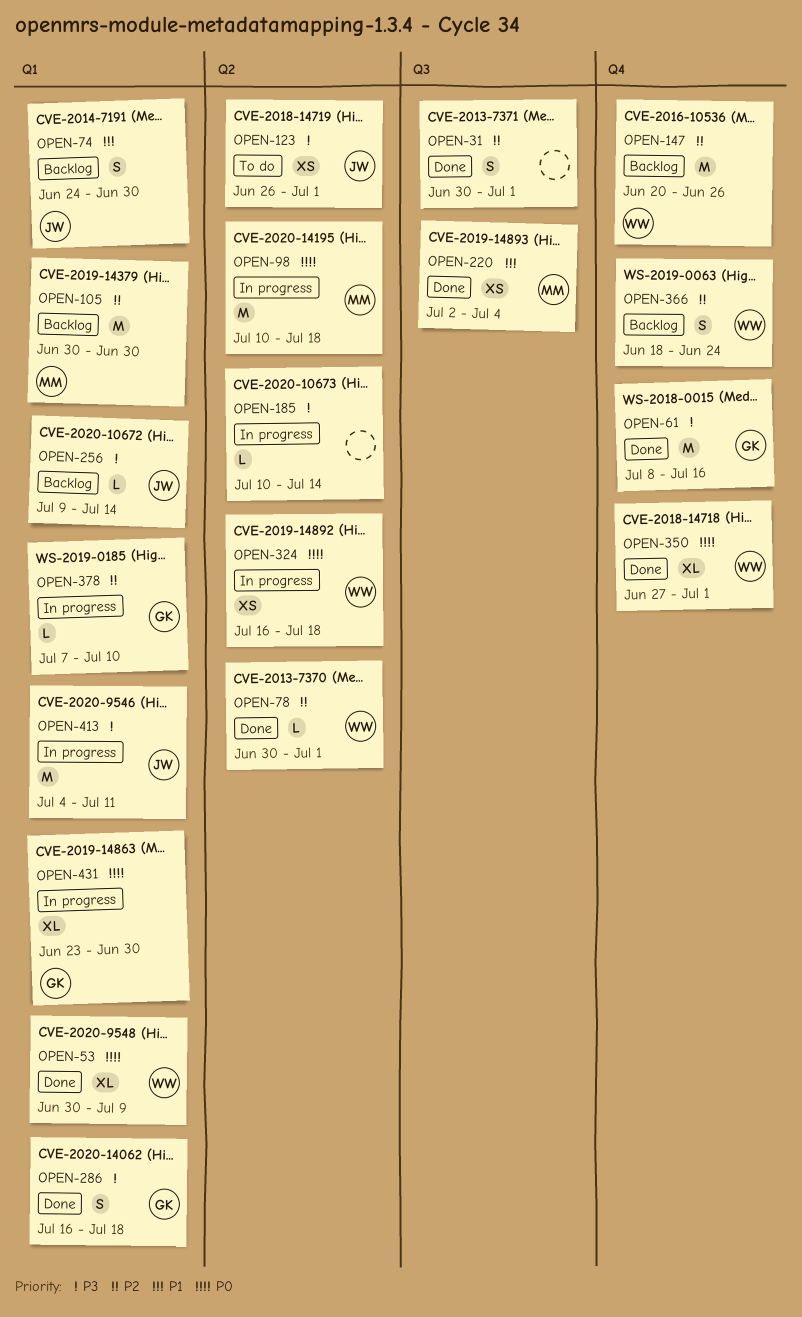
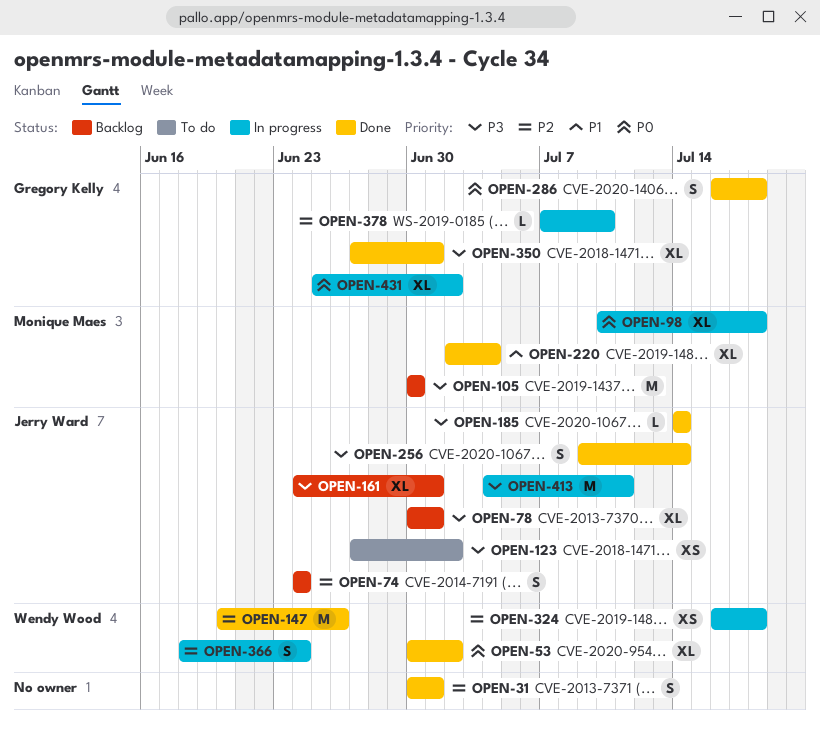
OPEN-53, due: Jul 9 -> Jul 2
OPEN-61: present -> none
OPEN-74, priority: P1 -> P2
OPEN-74, due: Jun 30 -> Jun 24
OPEN-78, status: Done -> Backlog
OPEN-78, owner: Wendy Wood -> Jerry Ward
OPEN-78, priority: P2 -> P3
OPEN-78, estimate: L -> XL
OPEN-98, estimate: M -> XL
OPEN-105, priority: P2 -> P3
OPEN-123, start: Jun 26 -> Jun 27
OPEN-123, due: Jul 1 -> Jul 2
OPEN-147, status: Backlog -> Done
OPEN-161: none -> present
OPEN-185, status: In progress -> Done
OPEN-185, owner: none -> Jerry Ward
OPEN-185, start: Jul 10 -> Jul 14
OPEN-220, estimate: XS -> XL
OPEN-256, status: Backlog -> Done
OPEN-256, estimate: L -> S
OPEN-286, priority: P3 -> P0
OPEN-324, priority: P0 -> P2
OPEN-350, owner: Wendy Wood -> Gregory Kelly
OPEN-350, priority: P0 -> P3
OPEN-366, status: Backlog -> In progress
OPEN-431, start: Jun 23 -> Jun 25
OPEN-431, due: Jun 30 -> Jul 2

